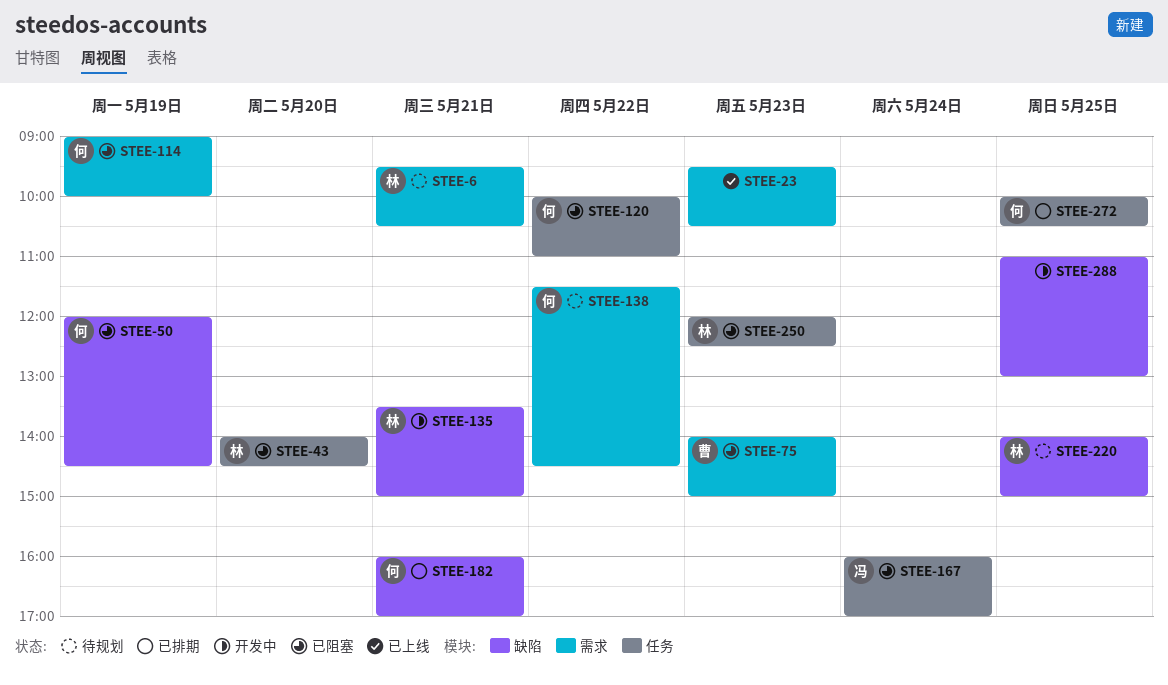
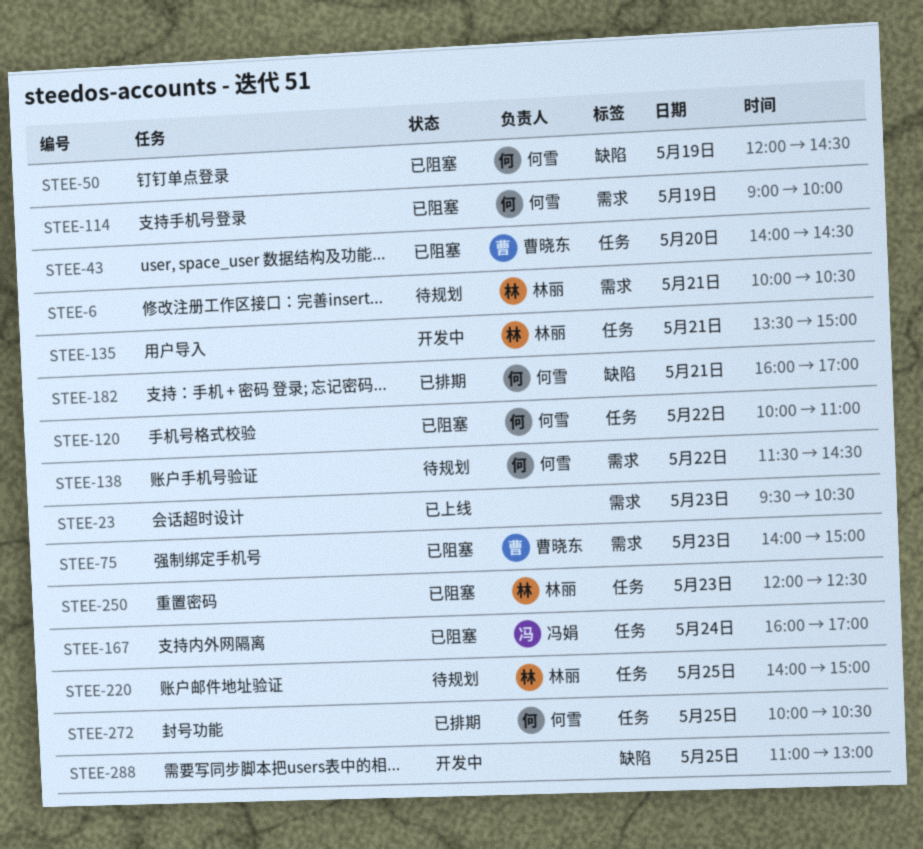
STEE-6, begins: 09:30 -> 10:00
STEE-43, owner: 林丽 -> 曹晓东
STEE-135, label: 缺陷 -> 任务
STEE-220, label: 缺陷 -> 任务

